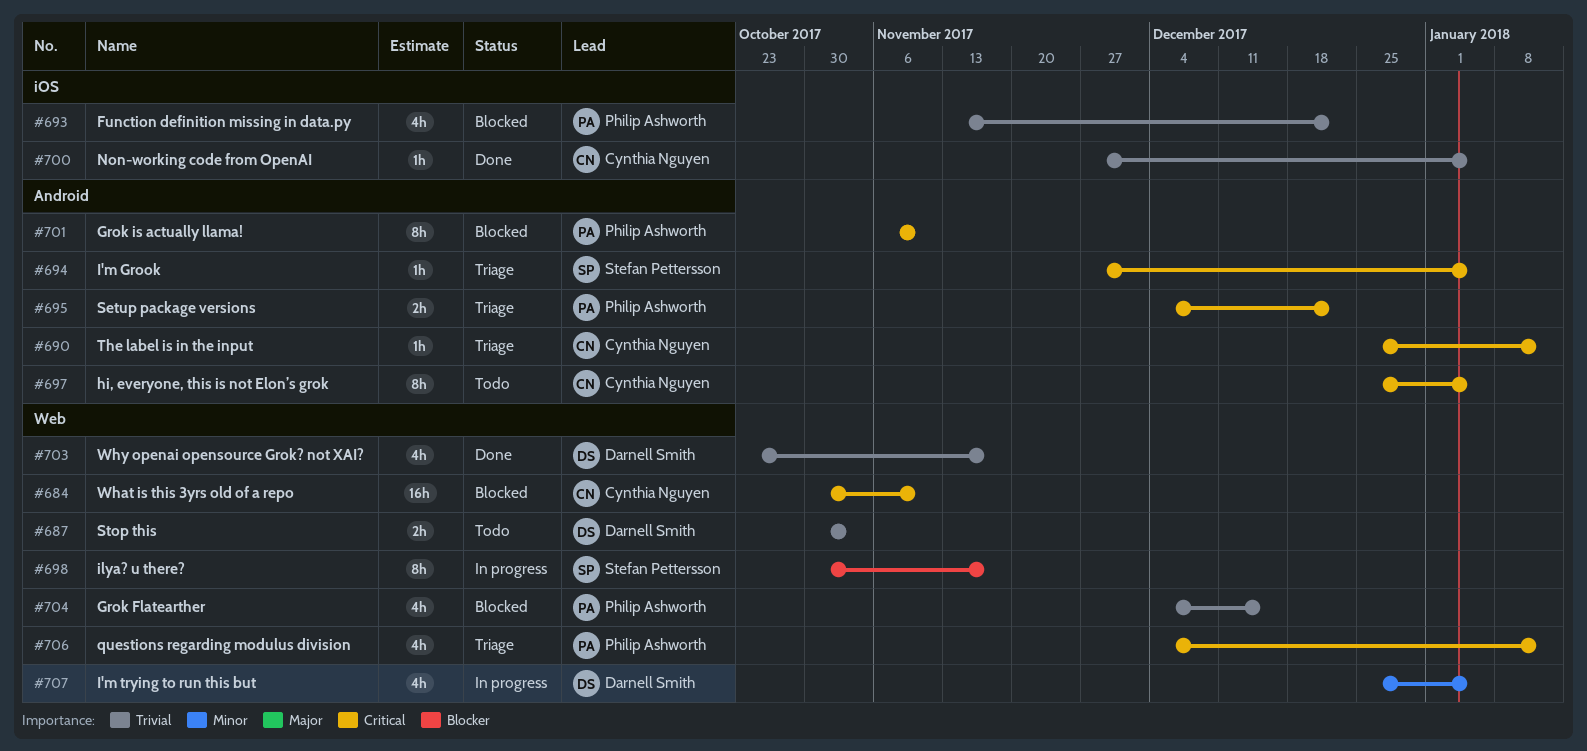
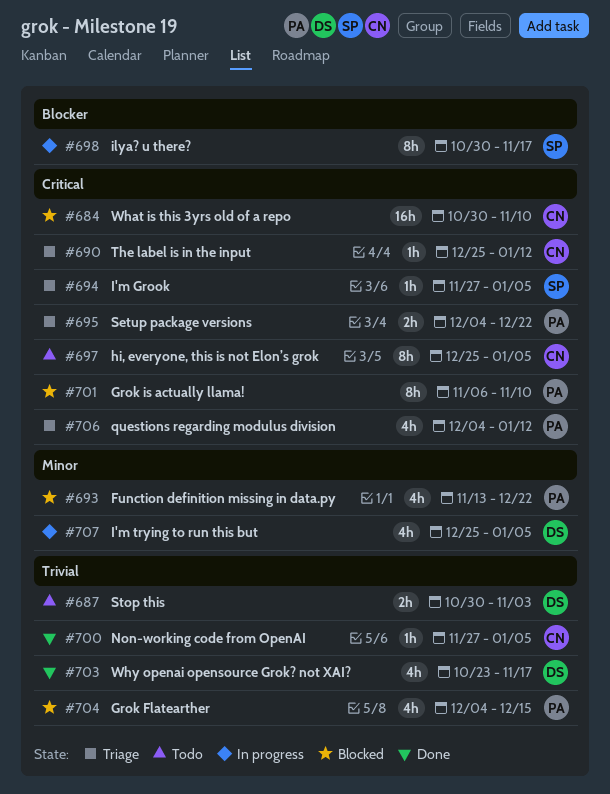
#693, priority: Trivial -> Minor

